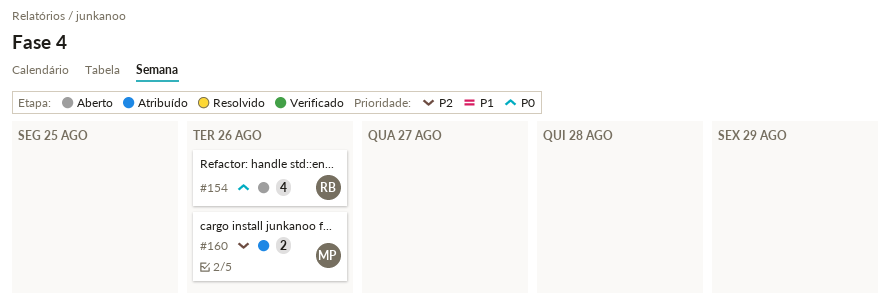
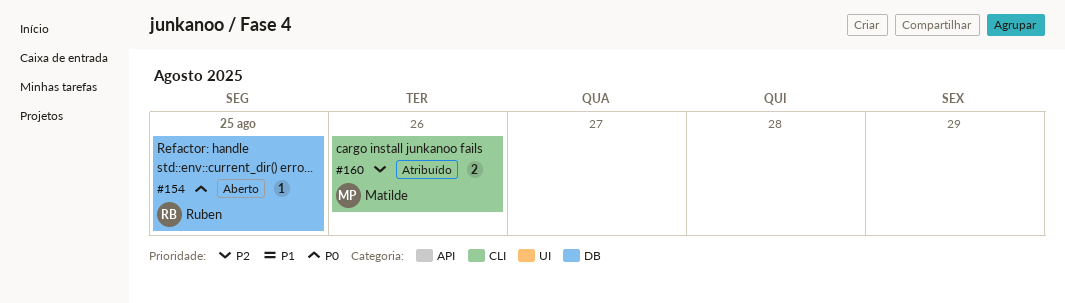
#154, estimate: 4 -> 1
#154, due: Aug 26 -> Aug 25

